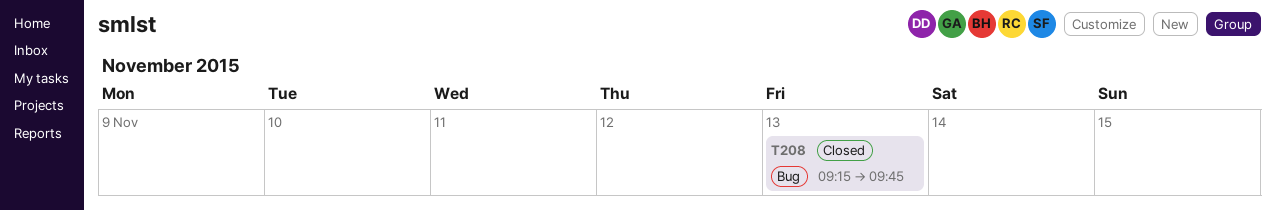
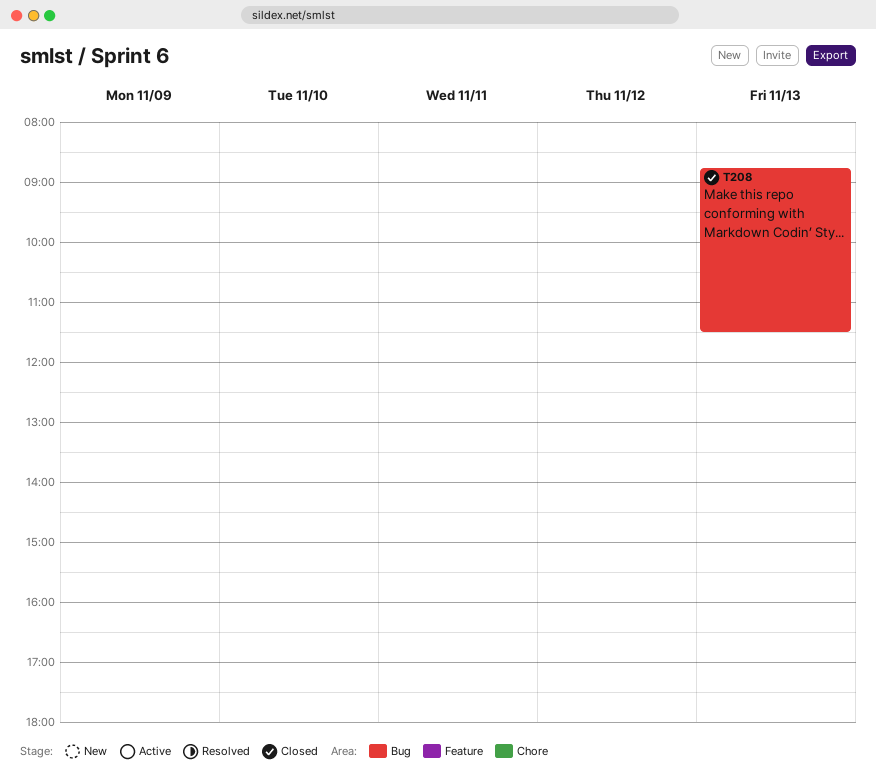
T208, begins: 09:15 -> 08:45
T208, ends: 09:45 -> 11:30

